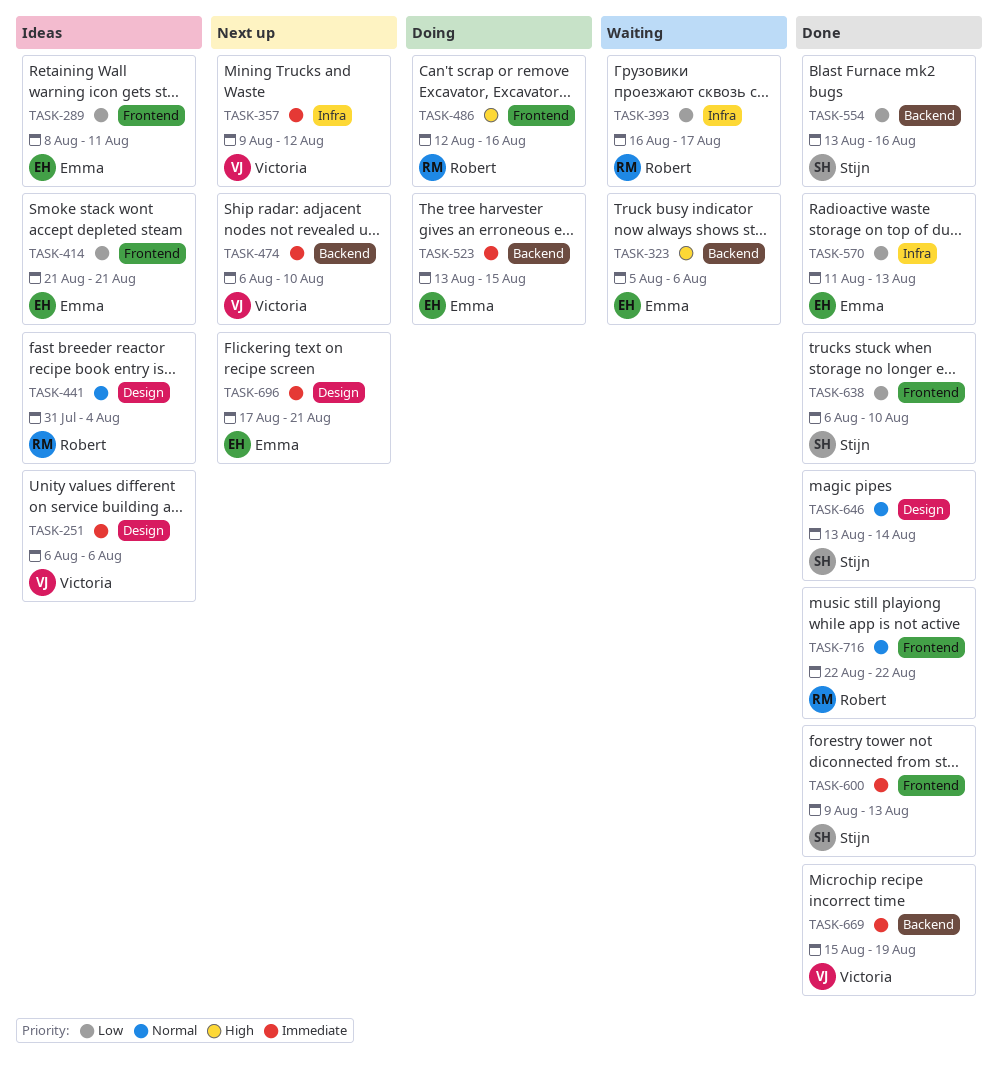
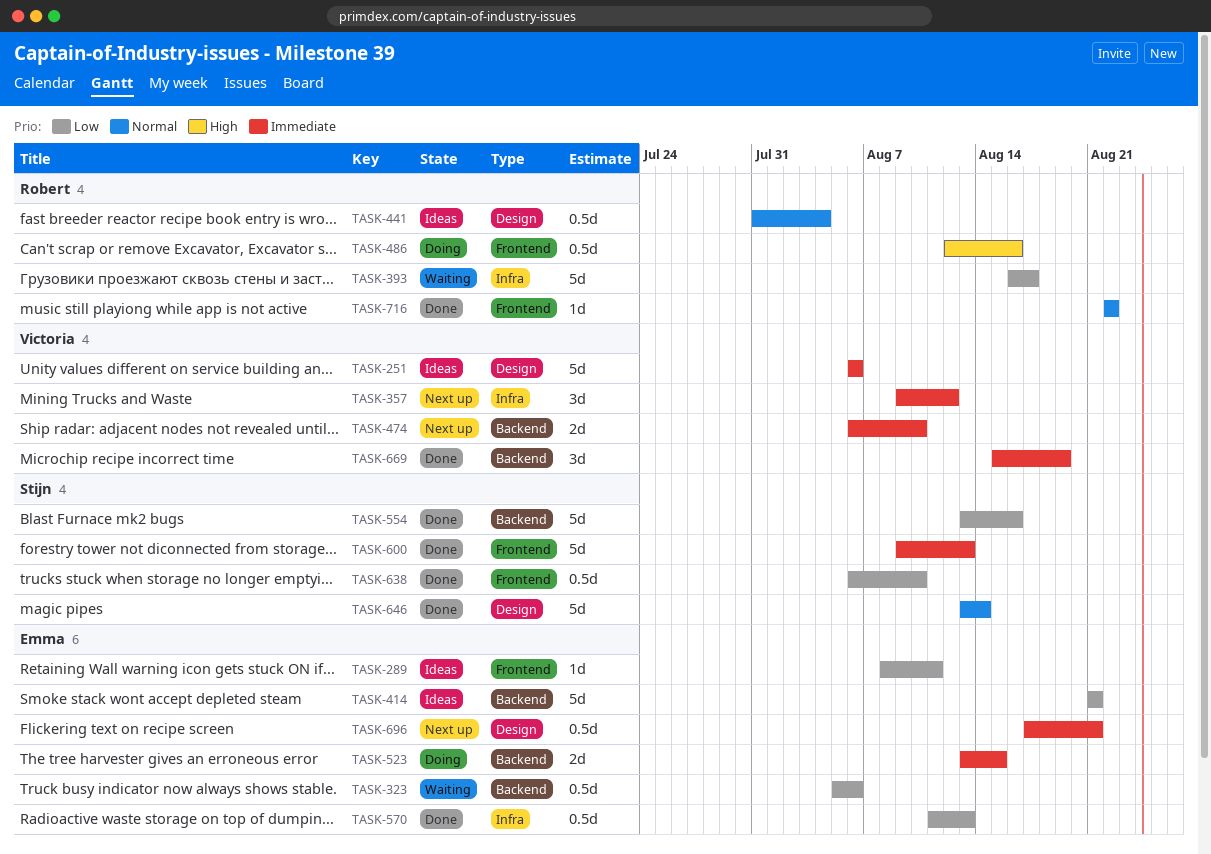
TASK-323, priority: High -> Low
TASK-414, label: Frontend -> Backend

